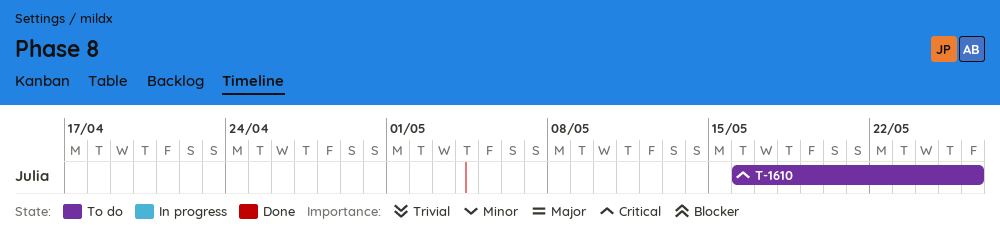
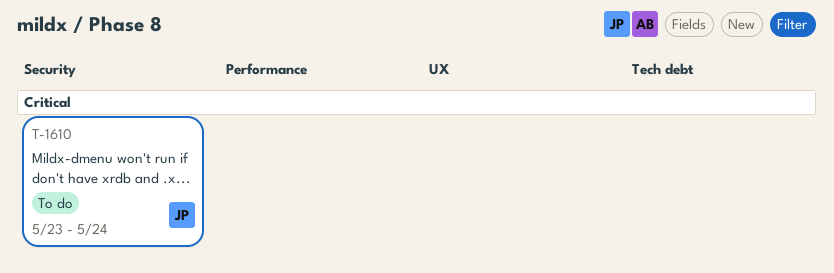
T-1610, start: May 16 -> May 23
T-1610, due: May 26 -> May 24

